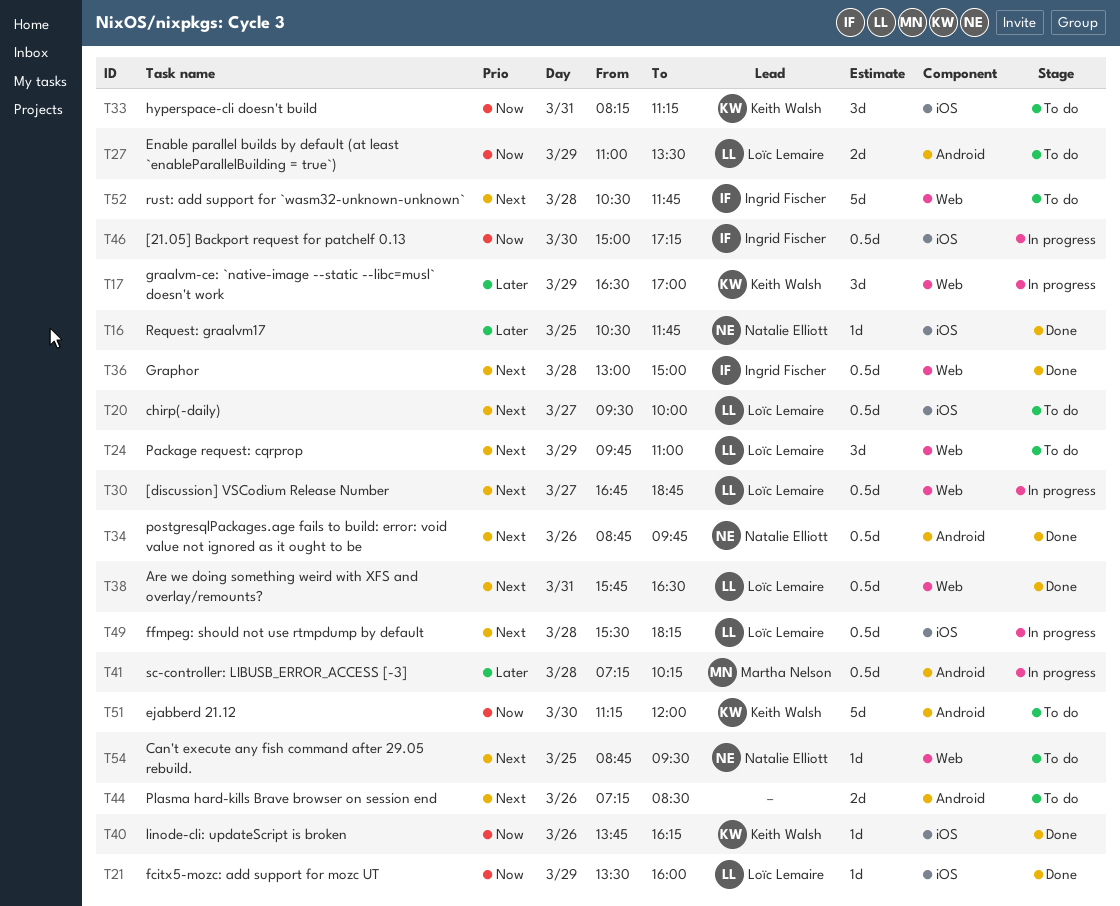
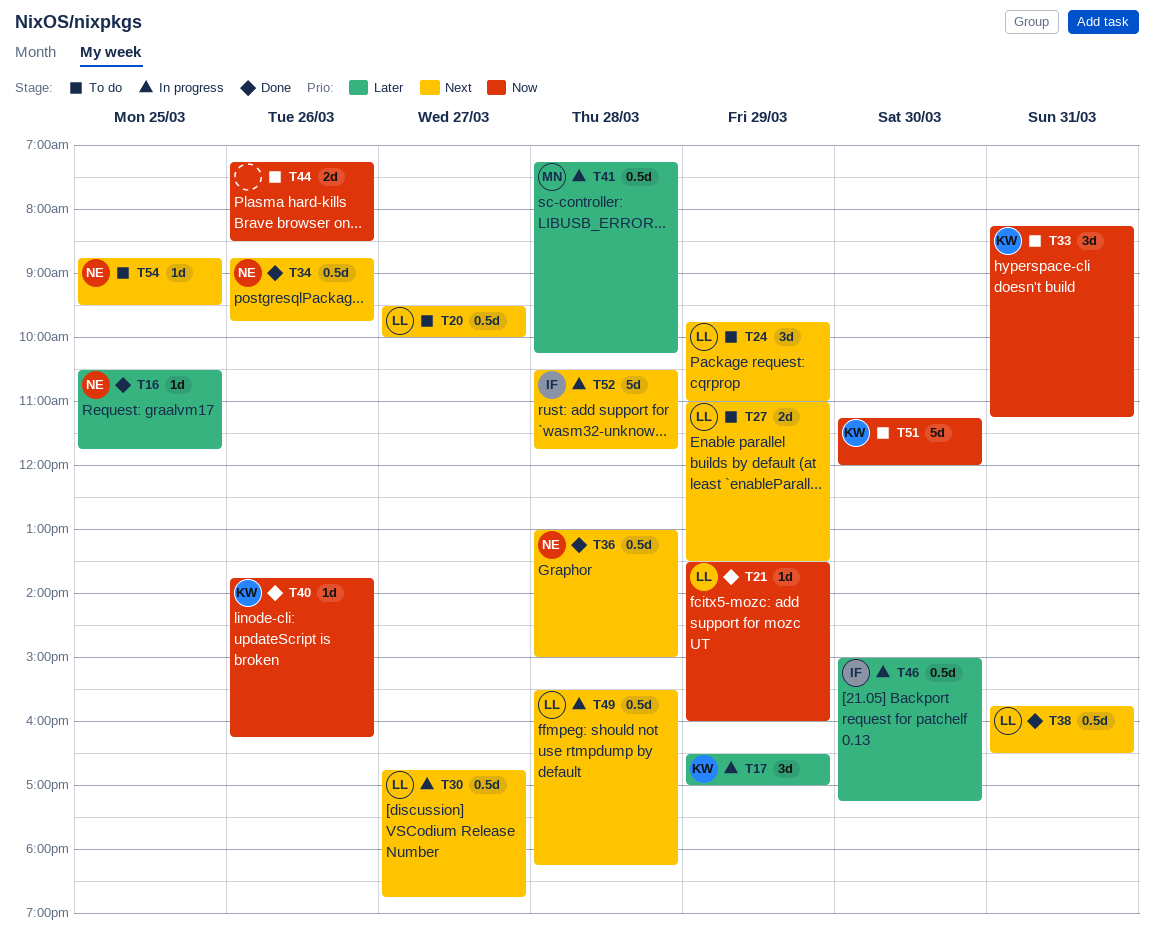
T27, priority: Now -> Next
T36, owner: Ingrid Fischer -> Natalie Elliott
T44, priority: Next -> Now
T46, priority: Now -> Later
T52, status: To do -> In progress

